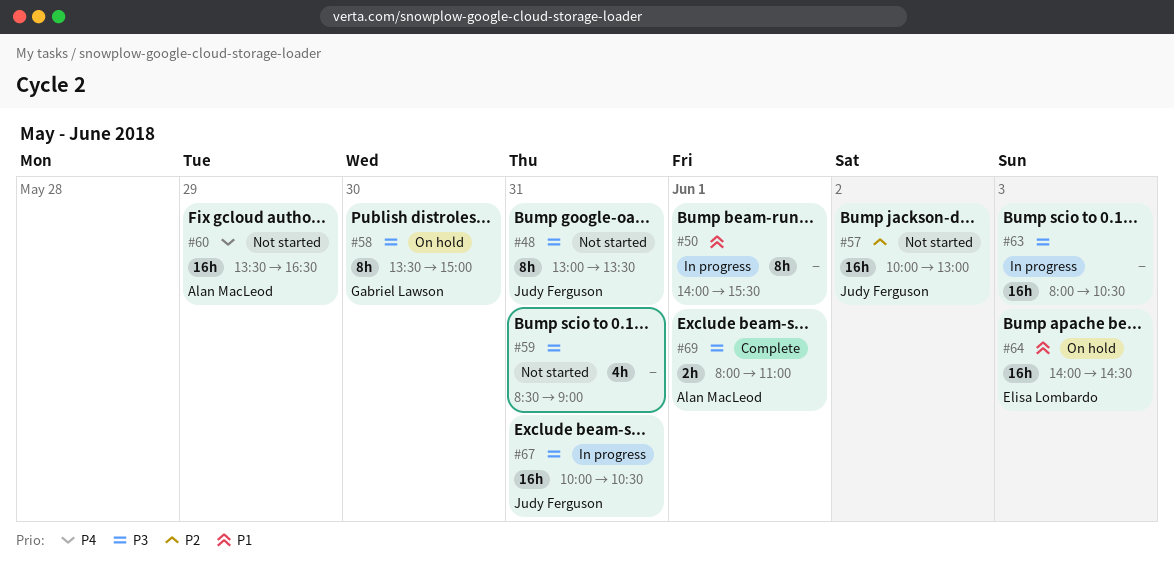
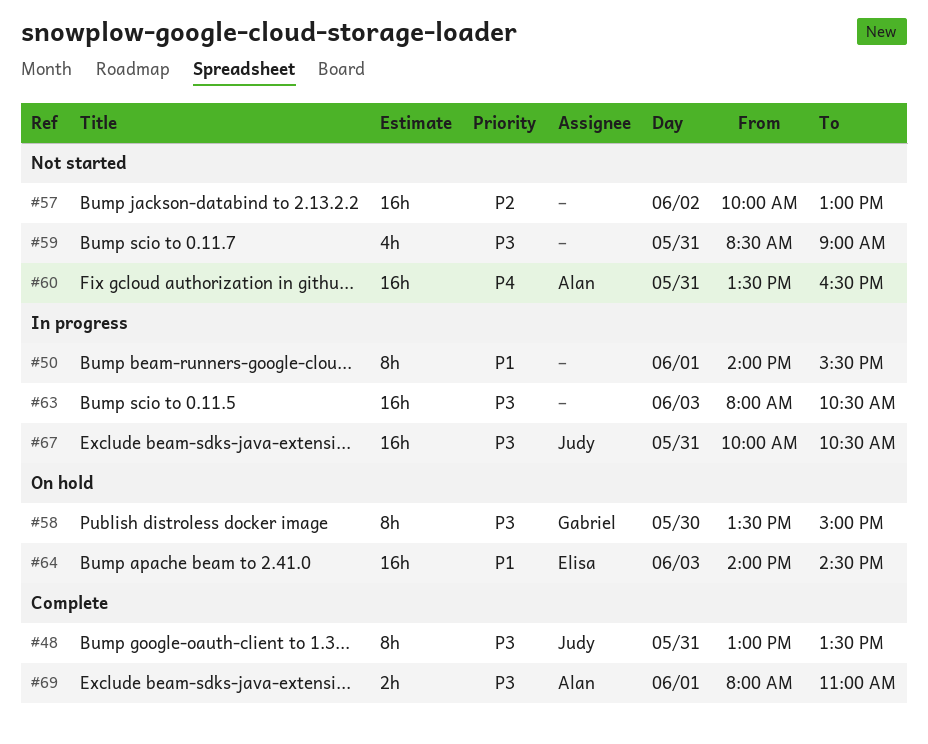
#48, status: Not started -> Complete
#57, owner: Judy Ferguson -> none
#60, day: May 29 -> May 31

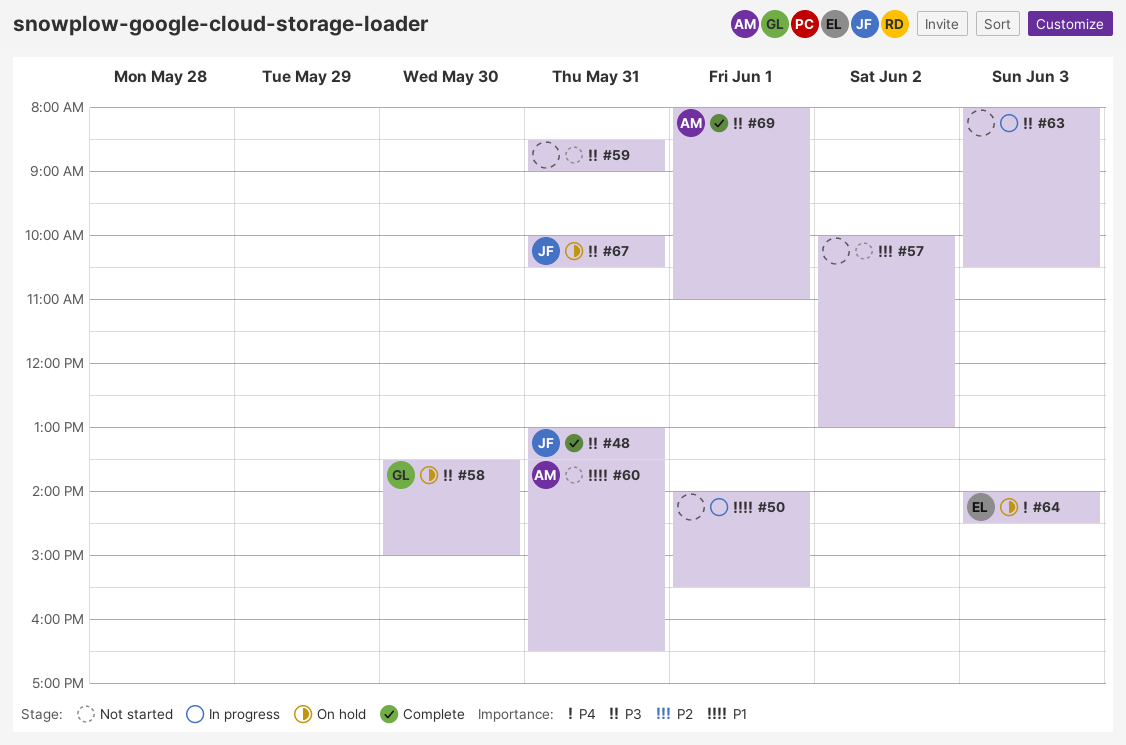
#60, priority: P4 -> P1
#64, priority: P1 -> P4
#67, status: In progress -> On hold

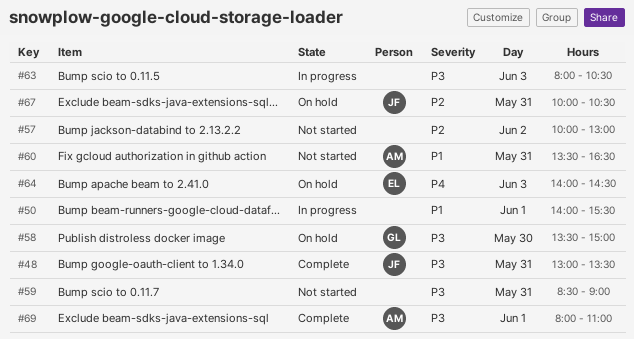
#67, priority: P3 -> P2

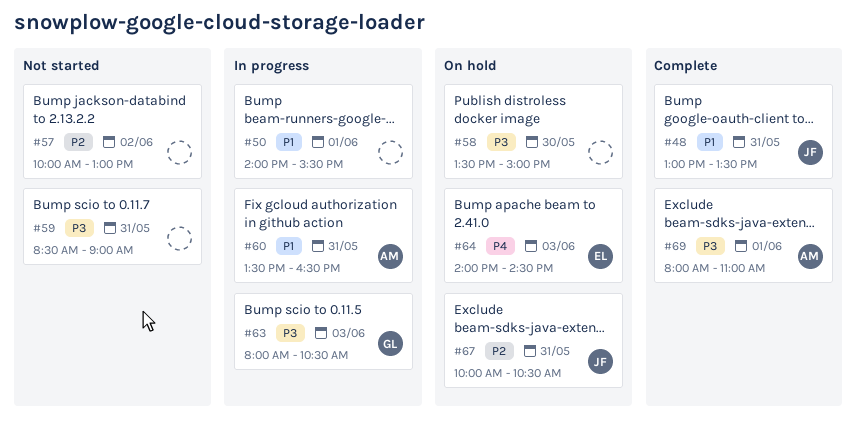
#48, priority: P3 -> P1
#58, owner: GL -> none
#60, status: Not started -> In progress
#63, owner: none -> GL

